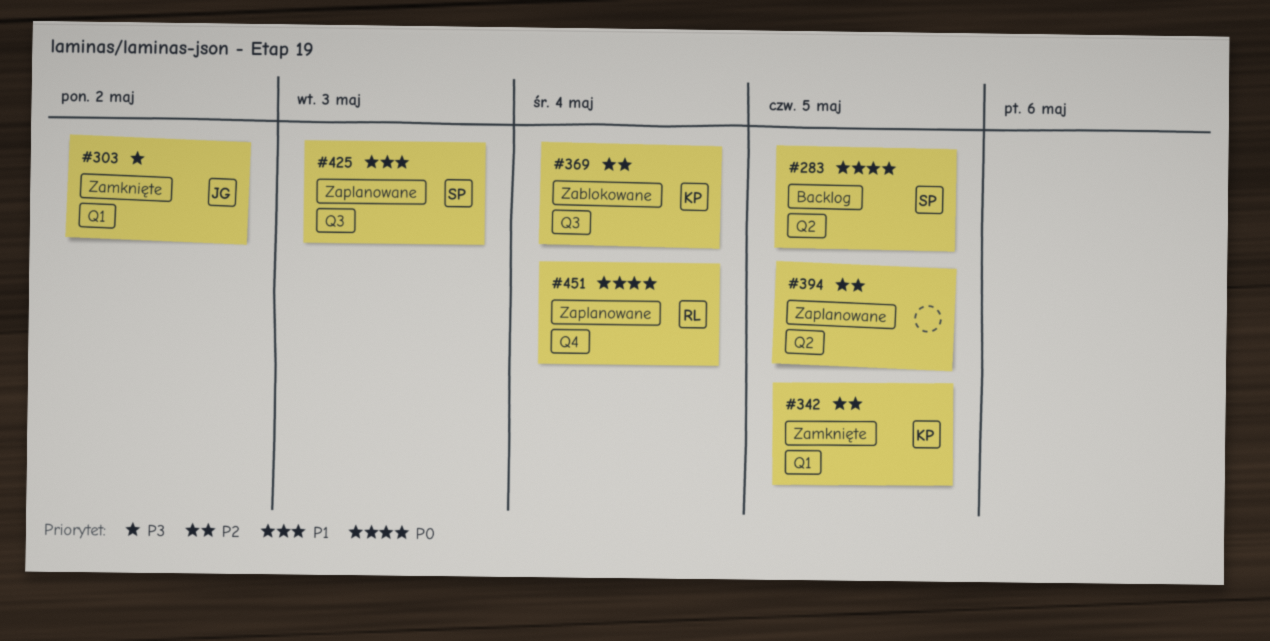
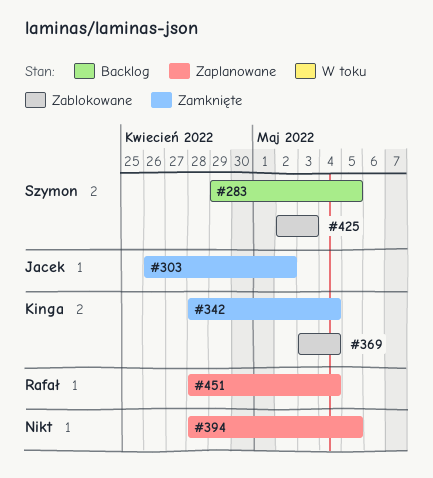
#342, due: May 5 -> May 4
#425, status: Zaplanowane -> Zablokowane

